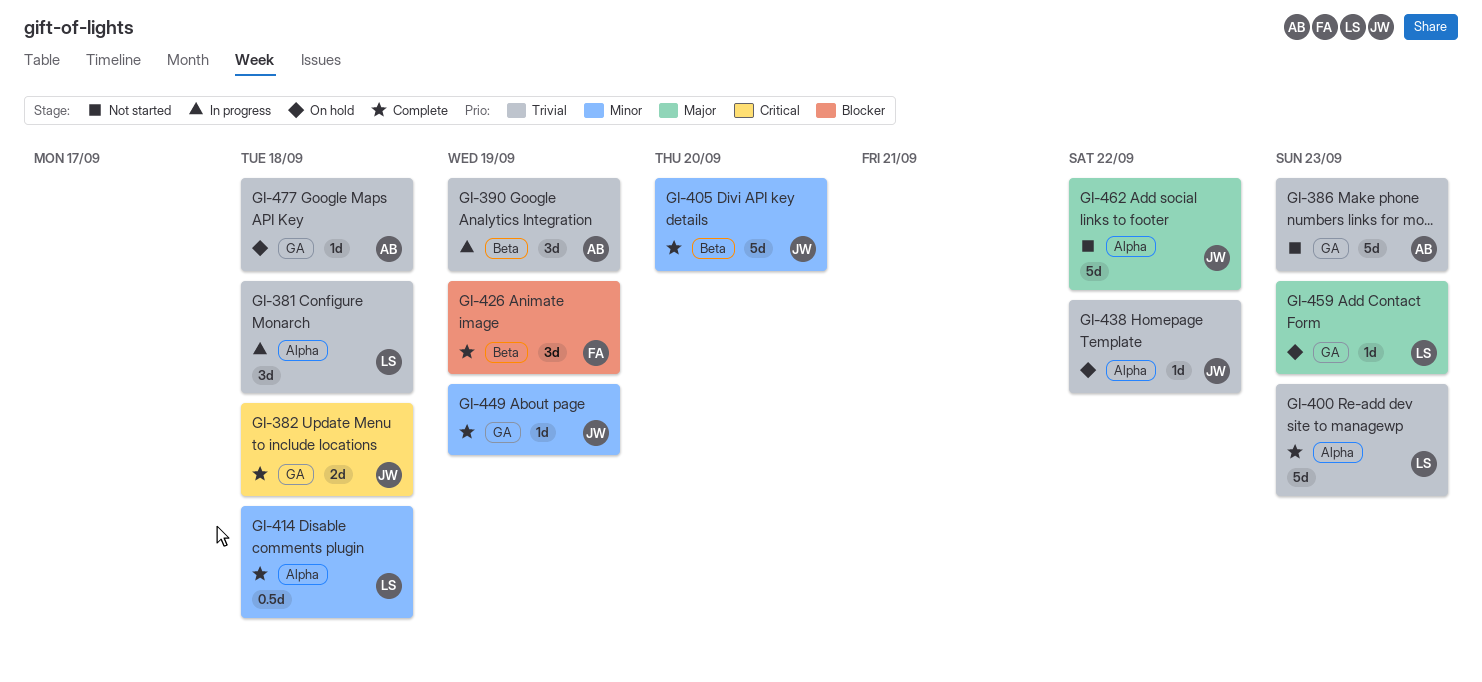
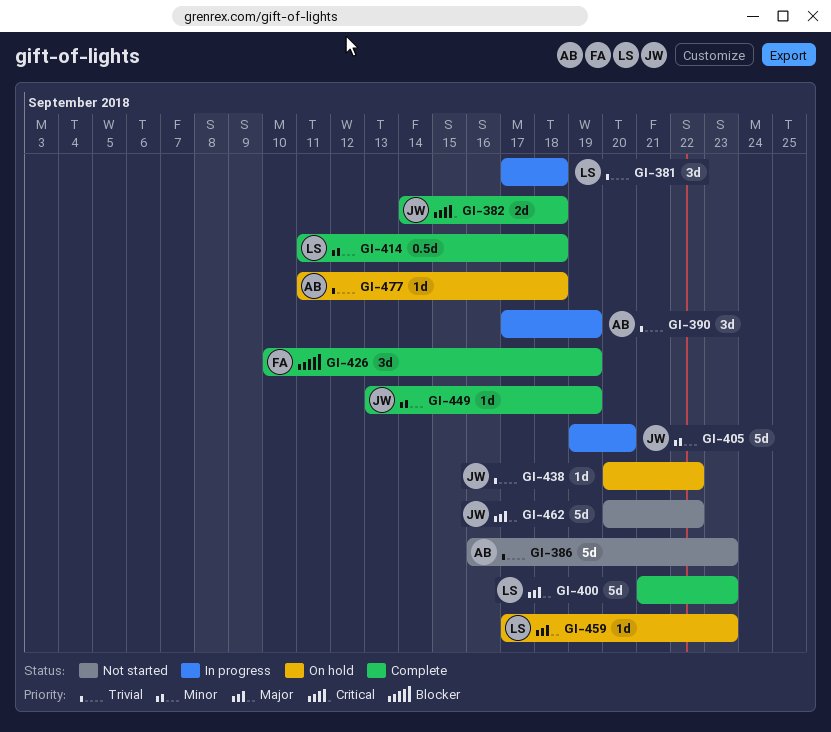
GI-400, priority: Trivial -> Major
GI-405, status: Complete -> In progress

